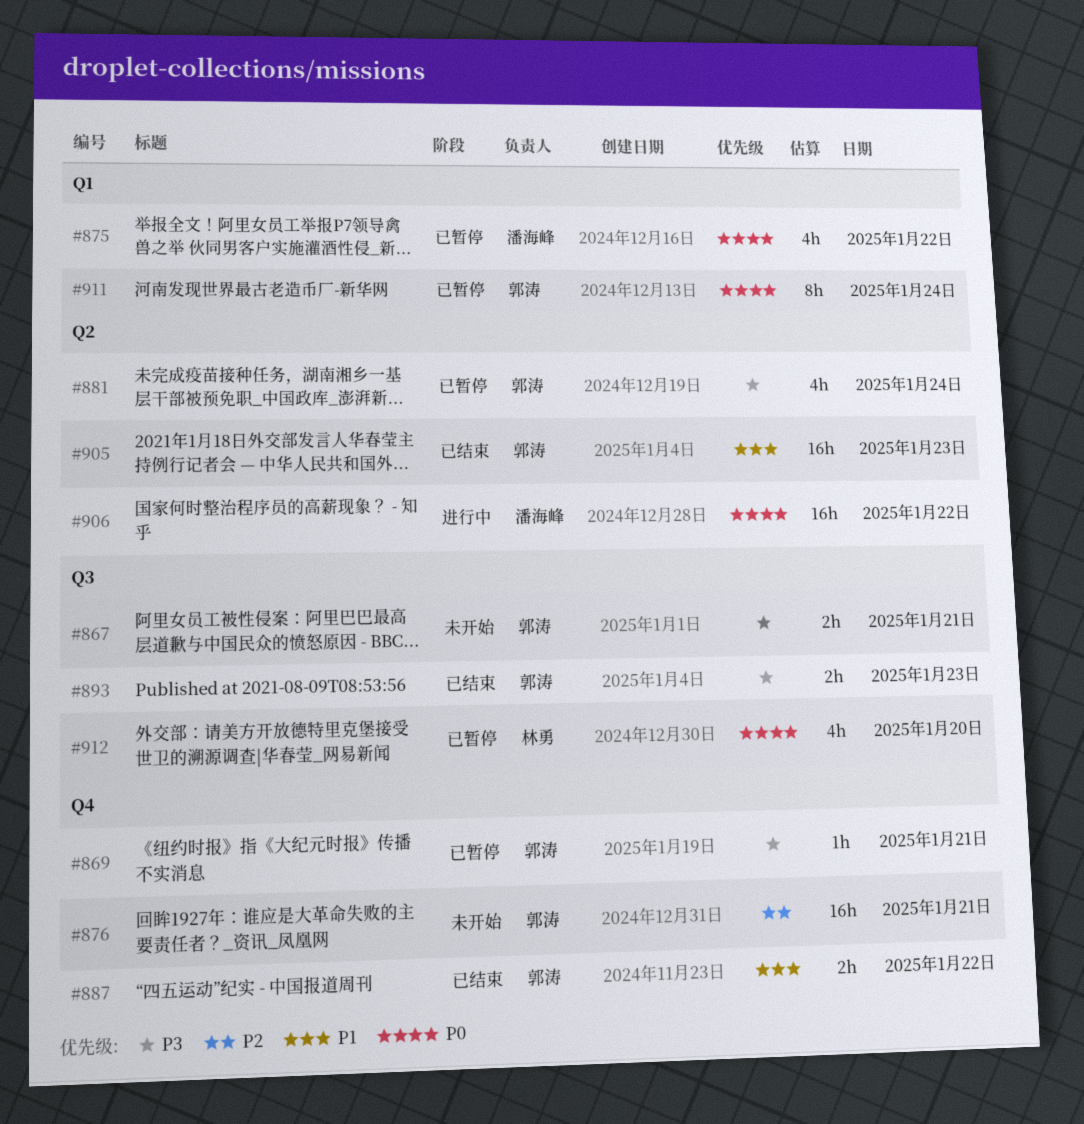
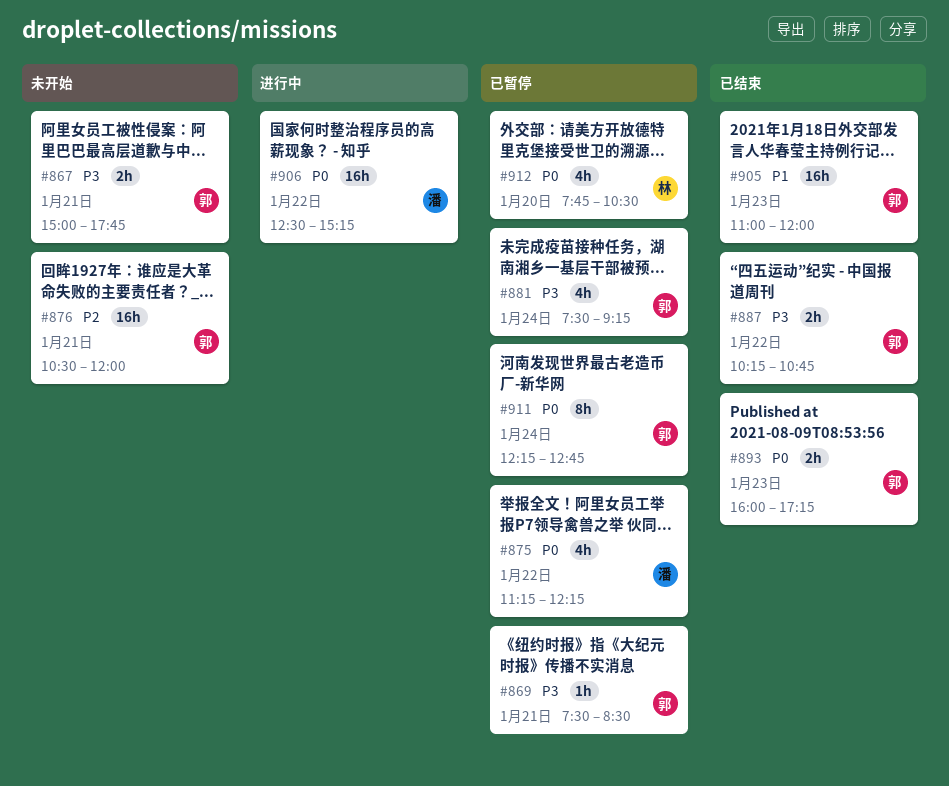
#887, priority: P1 -> P3
#893, priority: P3 -> P0

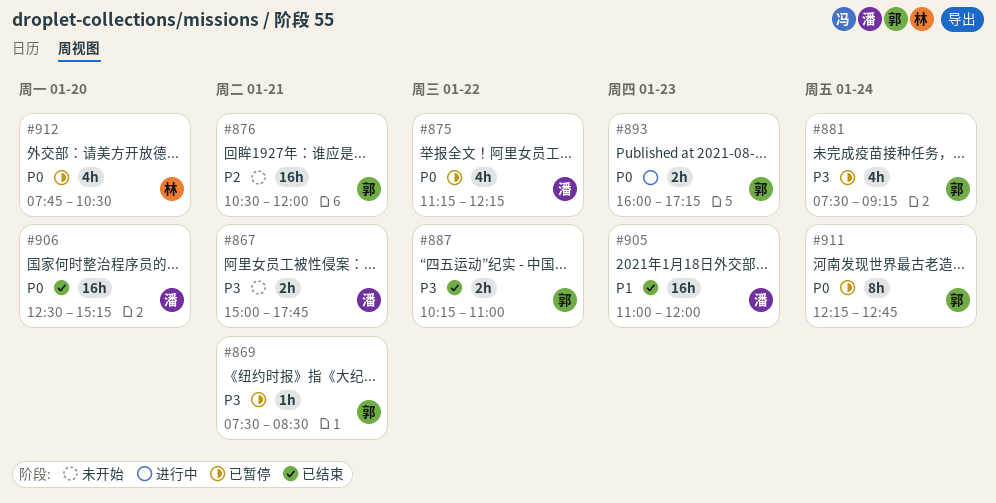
#867, owner: 郭 -> 潘
#887, ends: 10:45 -> 11:00
#893, status: 已结束 -> 进行中
#905, owner: 郭 -> 潘
#906, status: 进行中 -> 已结束
#906, day: Jan 22 -> Jan 20

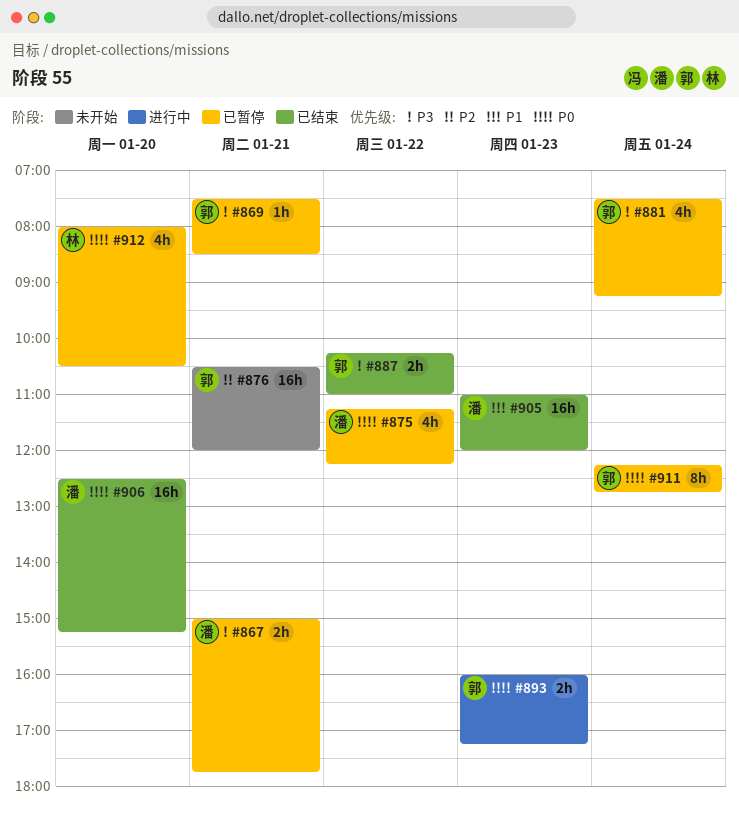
#867, status: 未开始 -> 已暂停
#912, begins: 07:45 -> 08:00

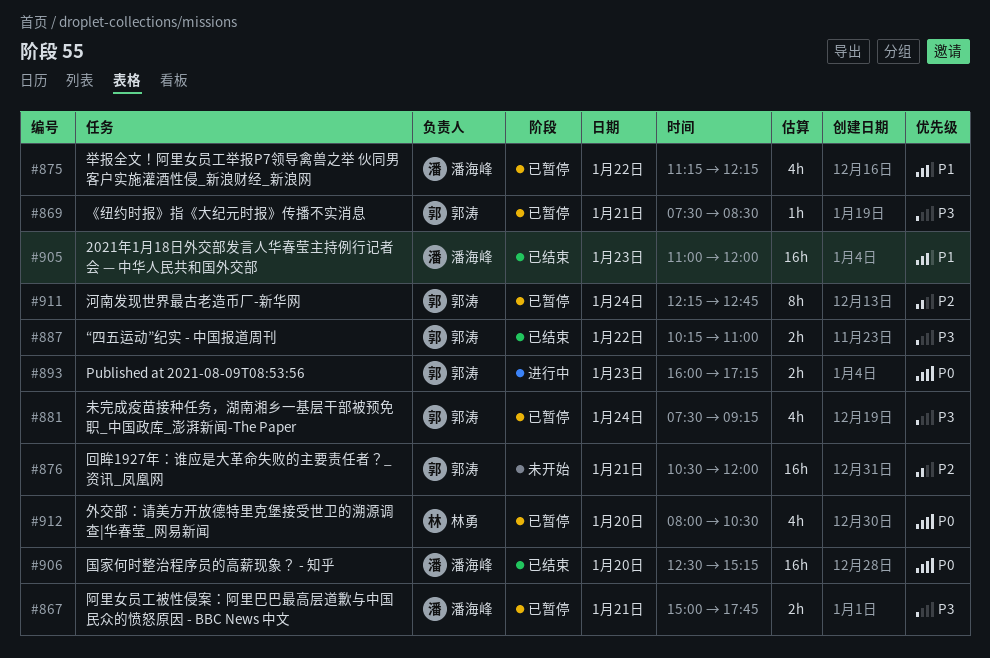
#875, priority: P0 -> P1
#911, priority: P0 -> P2

